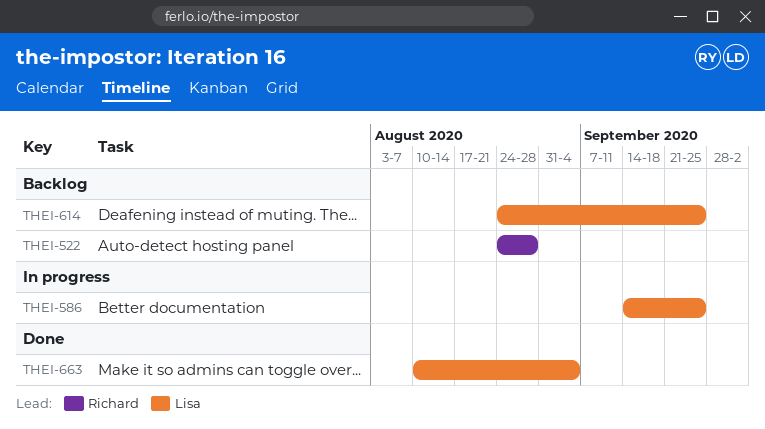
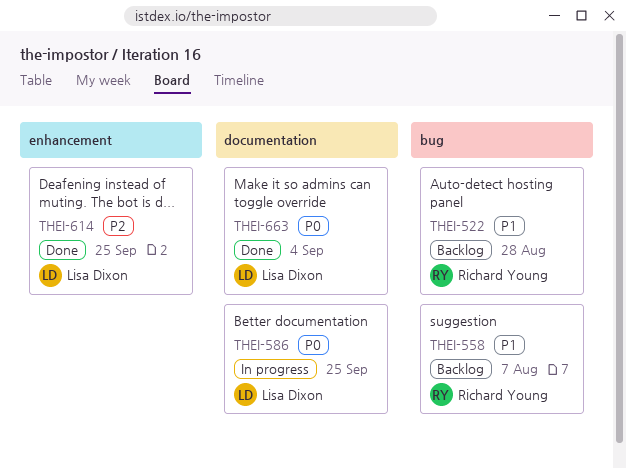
THEI-558: none -> present
THEI-614, status: Backlog -> Done

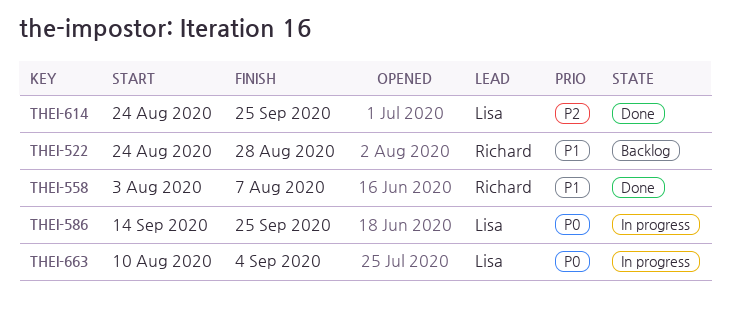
THEI-558, status: Backlog -> Done
THEI-663, status: Done -> In progress

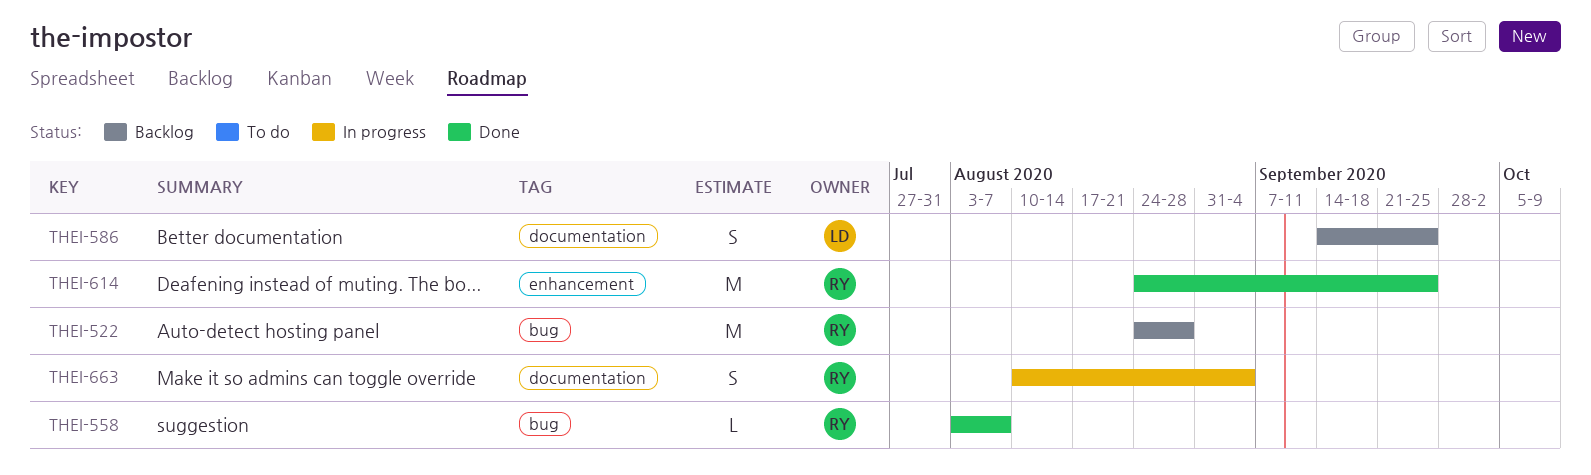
THEI-586, status: In progress -> Backlog
THEI-614, owner: Lisa -> Richard
THEI-663, owner: Lisa -> Richard

